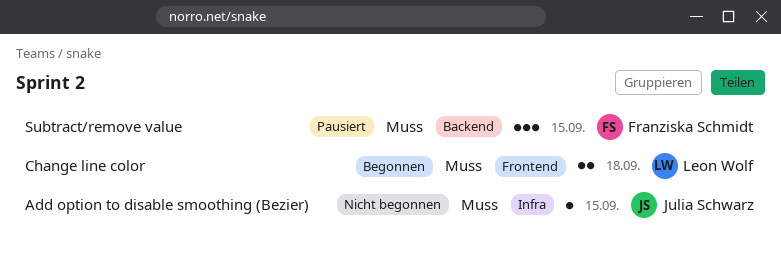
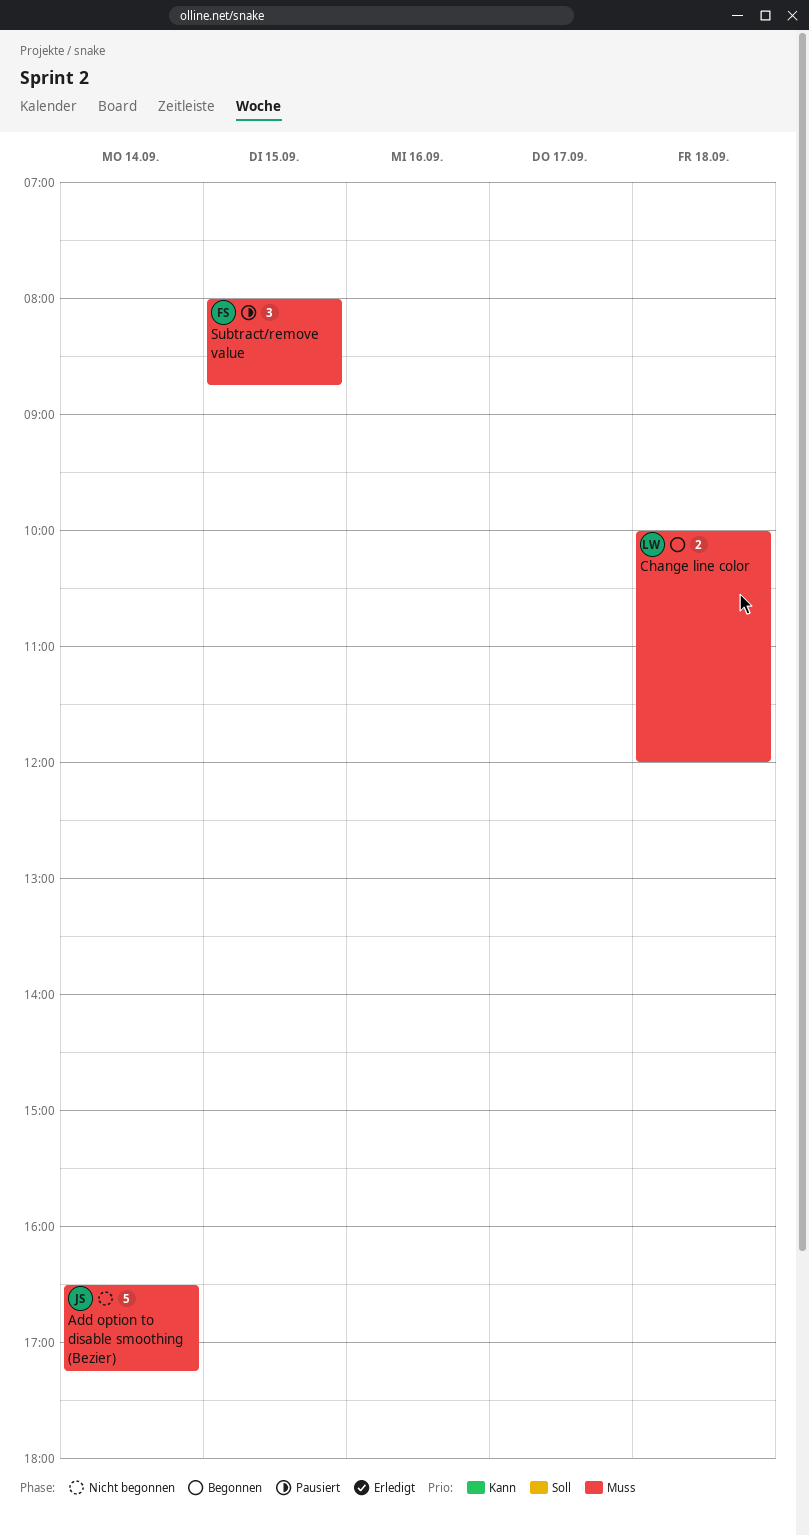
Add option to disable smoothing (Bezier), estimate: 1 -> 5
Add option to disable smoothing (Bezier), day: Sep 15 -> Sep 14

